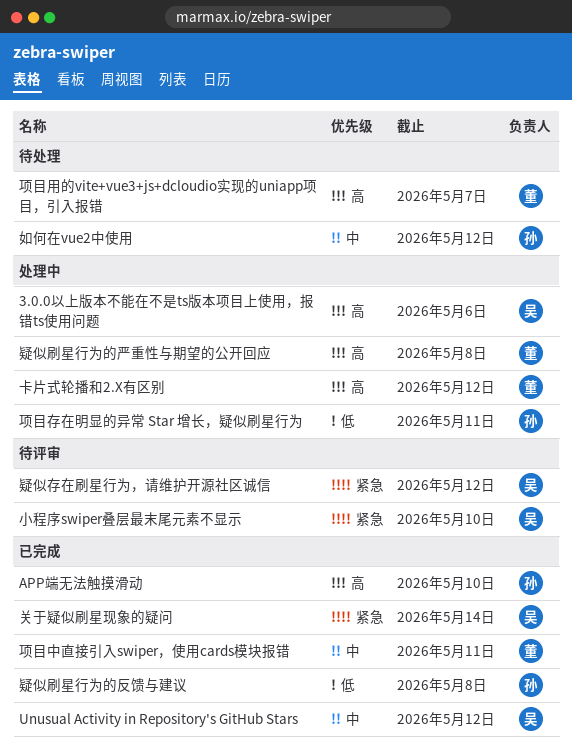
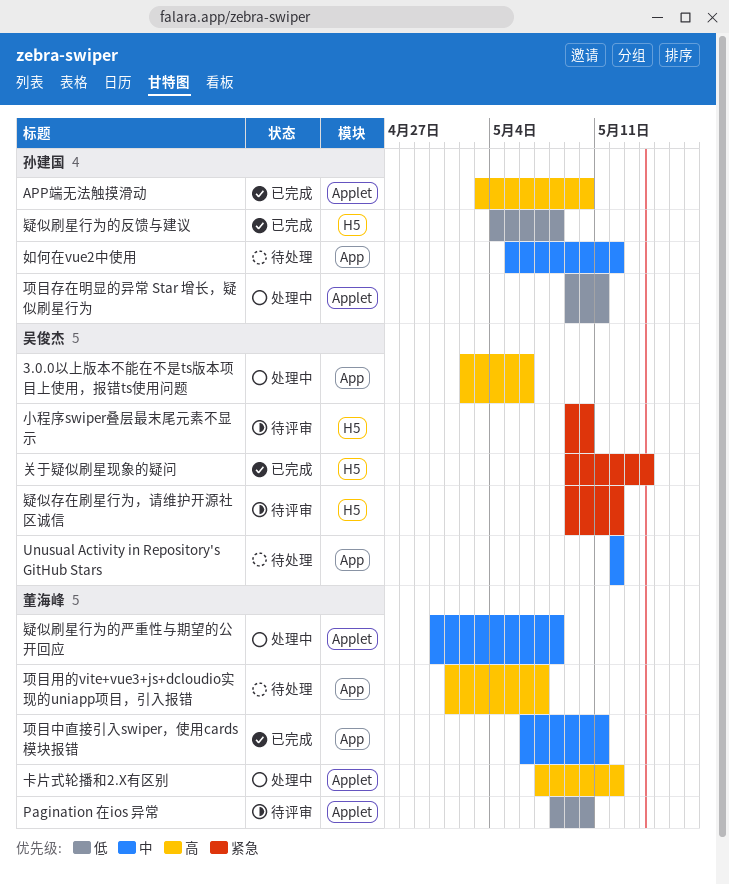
Pagination 在ios 异常: none -> present
Unusual Activity in Repository's GitHub Stars, status: 已完成 -> 待处理
疑似刷星行为的严重性与期望的公开回应, priority: 高 -> 中

